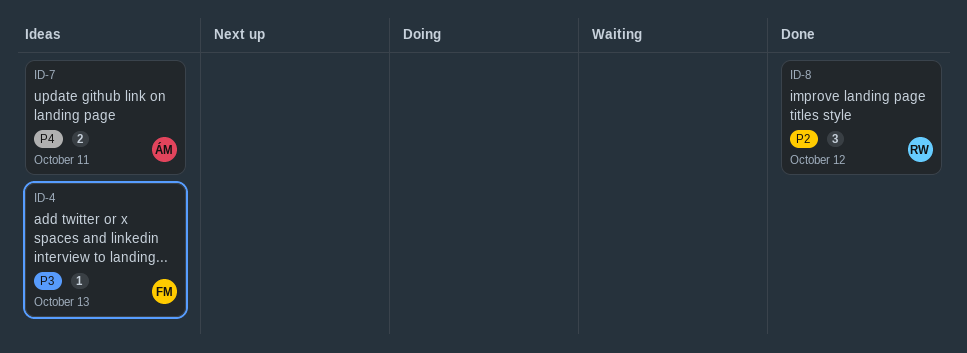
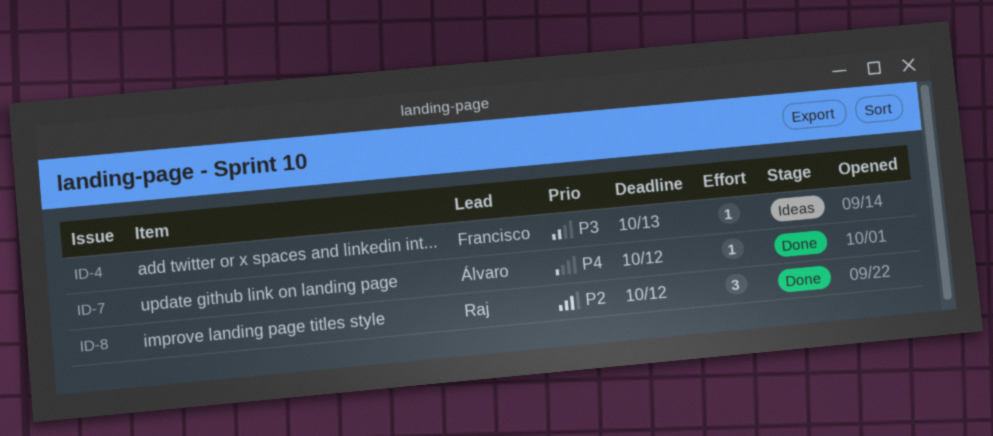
ID-7, status: Ideas -> Done
ID-7, estimate: 2 -> 1
ID-7, due: Oct 11 -> Oct 12

